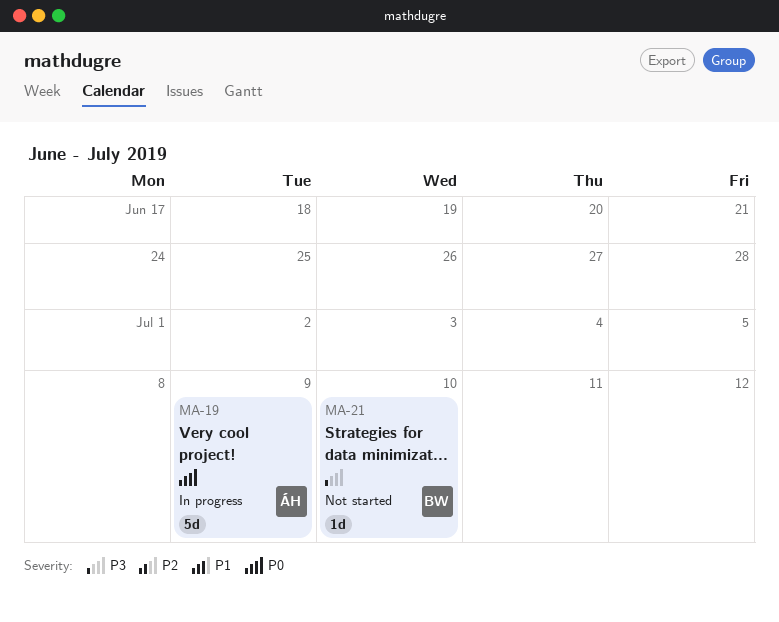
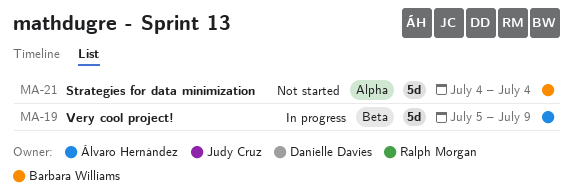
MA-21, estimate: 1d -> 5d
MA-21, due: Jul 10 -> Jul 4

